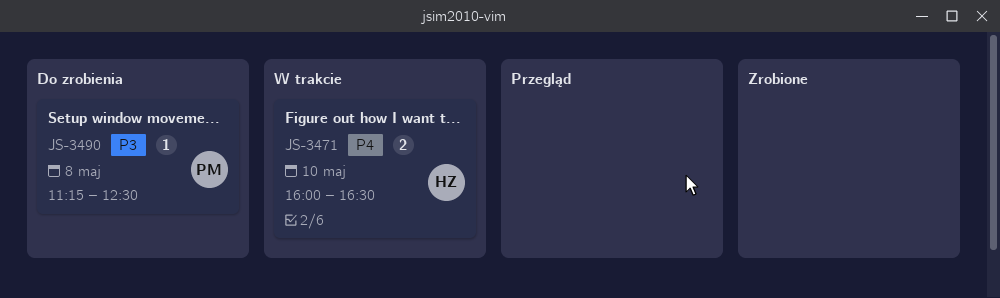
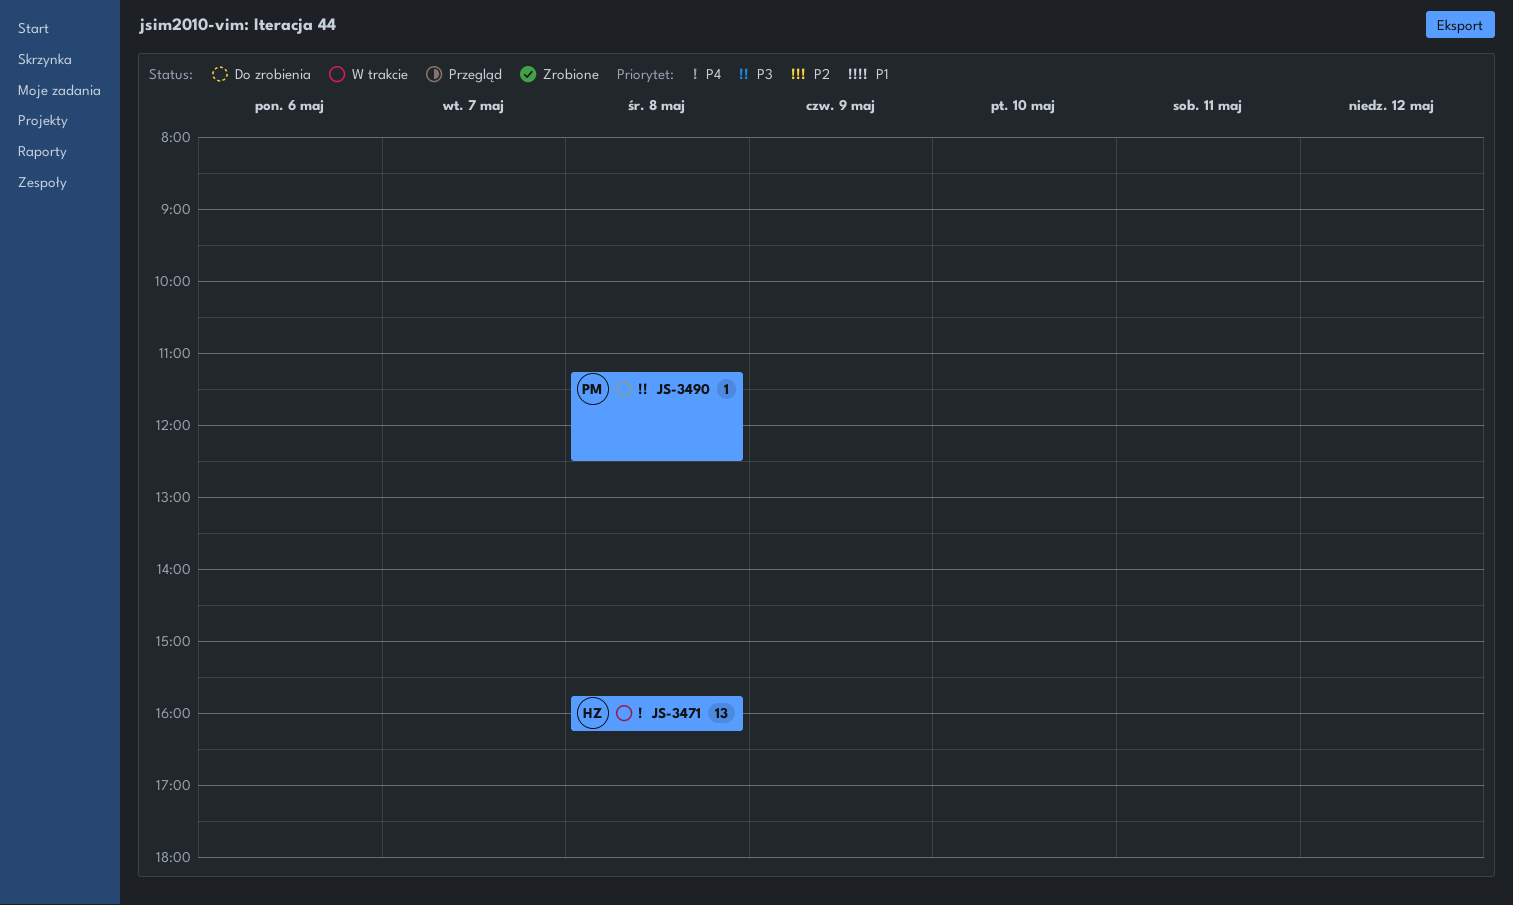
JS-3471, estimate: 2 -> 13
JS-3471, day: May 10 -> May 8
JS-3471, begins: 16:00 -> 15:45
JS-3471, ends: 16:30 -> 16:15

